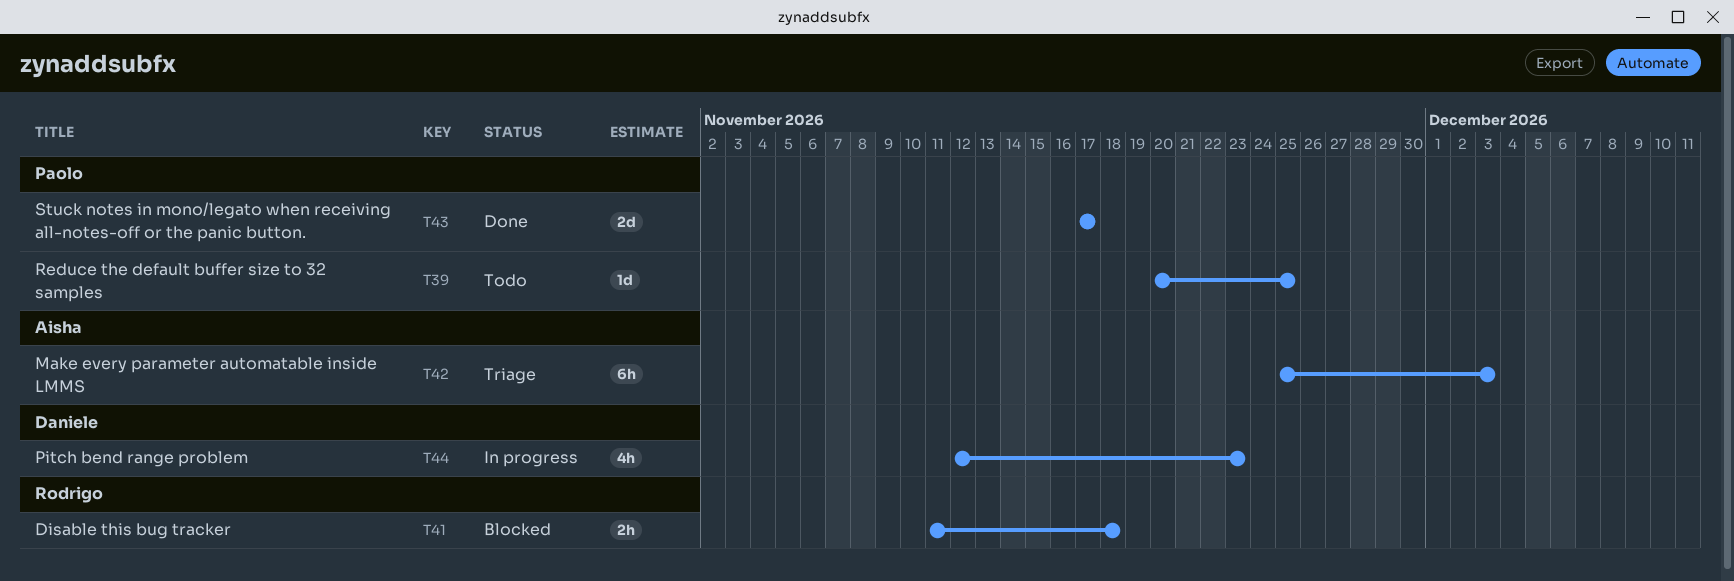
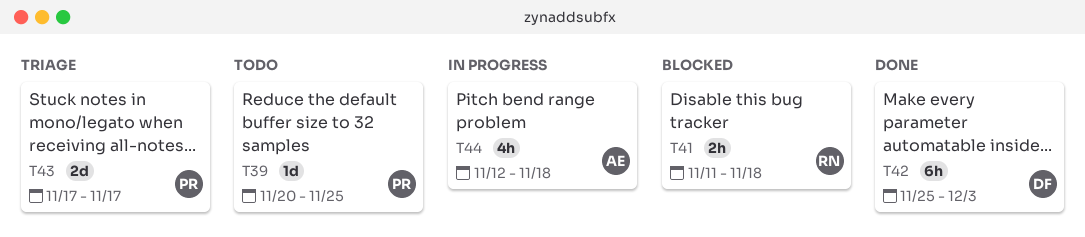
T42, status: Triage -> Done
T42, owner: Aisha -> Daniele
T43, status: Done -> Triage
T44, owner: Daniele -> Aisha
T44, due: Nov 23 -> Nov 18

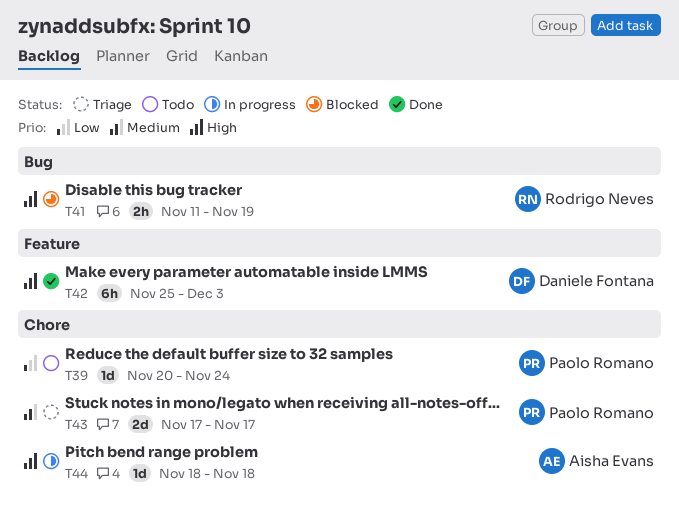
T39, due: Nov 25 -> Nov 24
T41, due: Nov 18 -> Nov 19
T44, estimate: 4h -> 1d
T44, start: Nov 12 -> Nov 18

